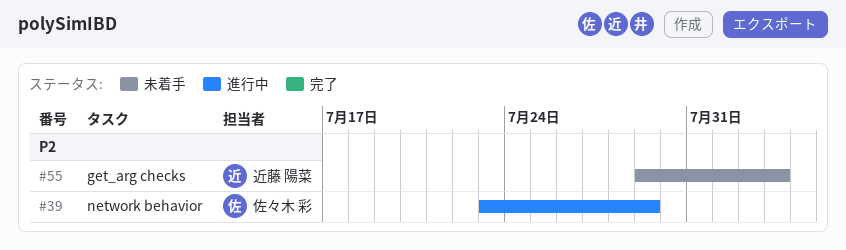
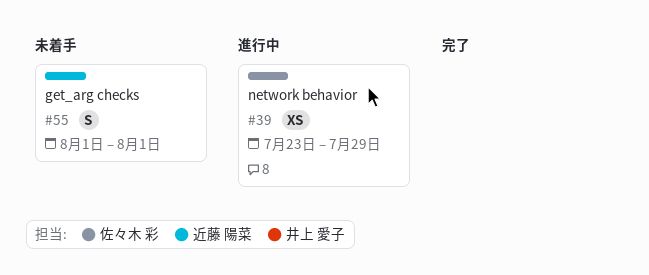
#55, start: Jul 29 -> Aug 1
#55, due: Aug 3 -> Aug 1

